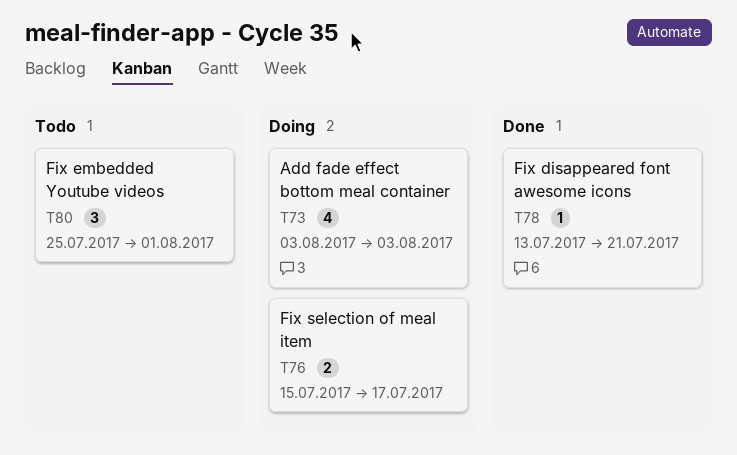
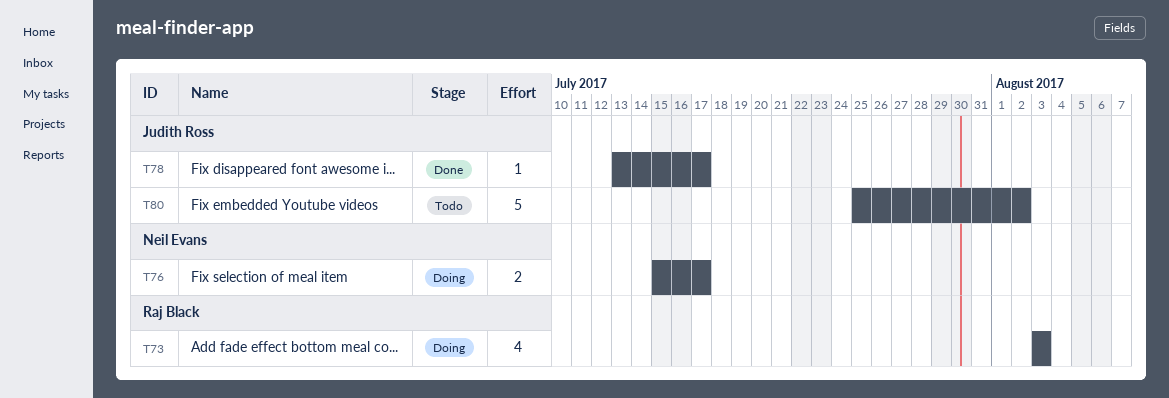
T78, due: Jul 21 -> Jul 17
T80, estimate: 3 -> 5
T80, due: Aug 1 -> Aug 2

